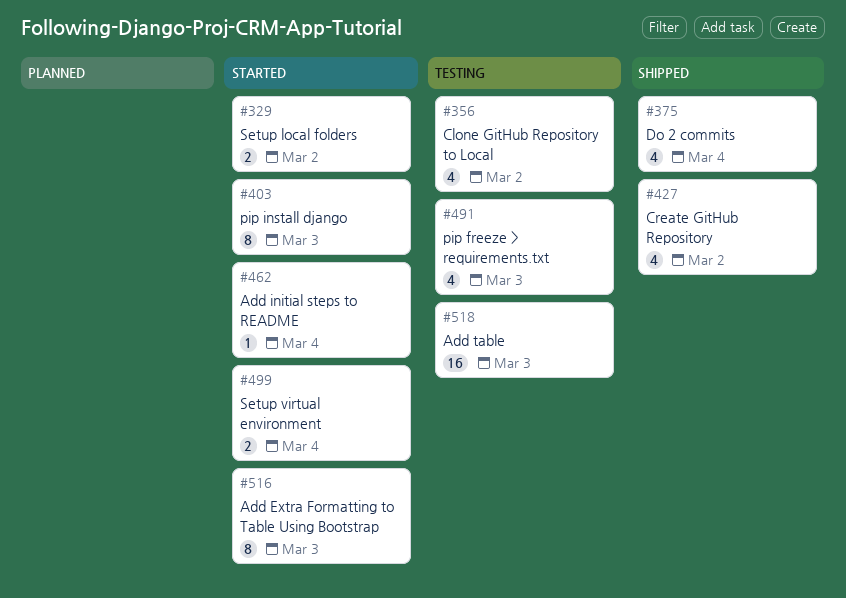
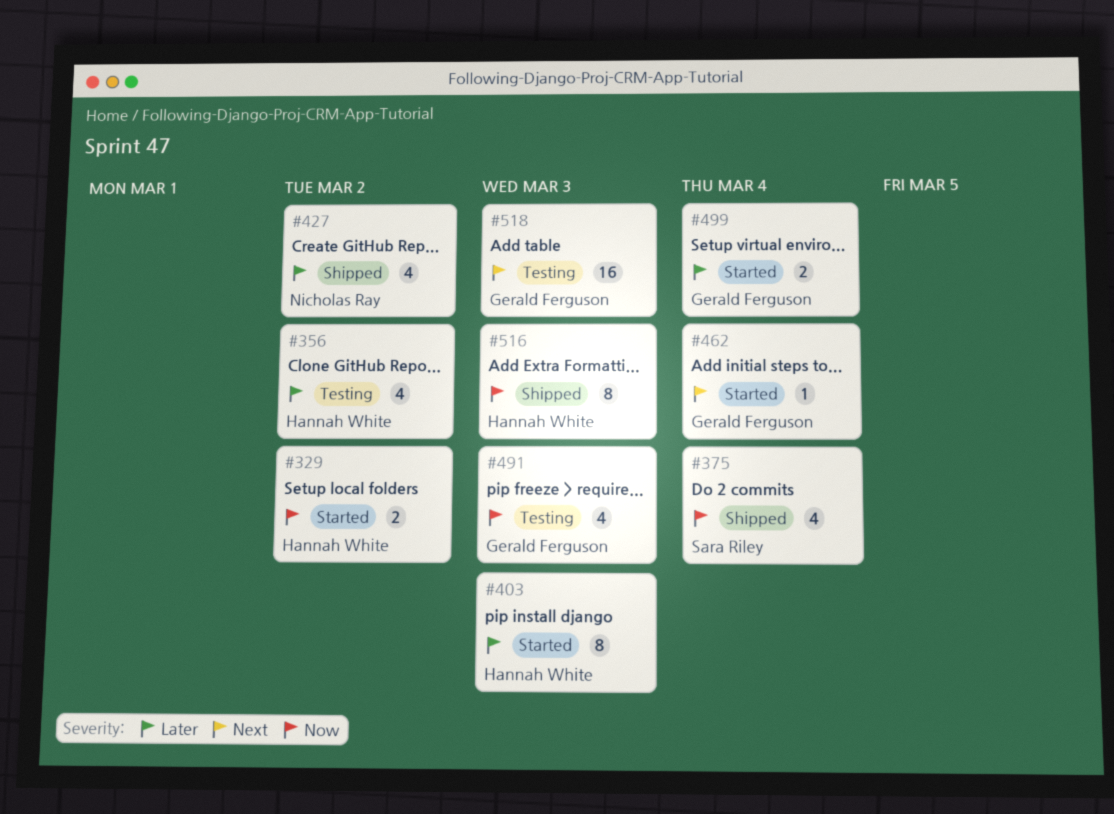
#516, status: Started -> Shipped

